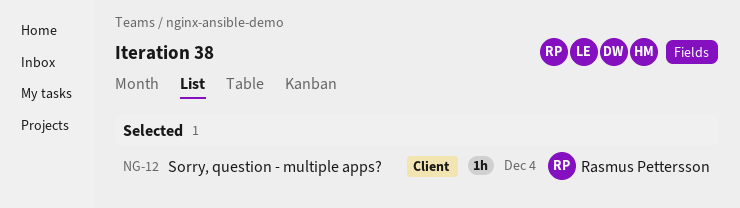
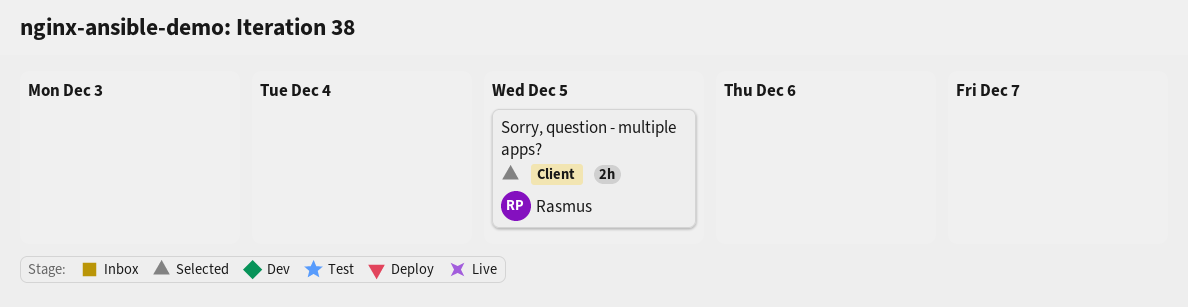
Sorry, question - multiple apps?, estimate: 1h -> 2h
Sorry, question - multiple apps?, due: Dec 4 -> Dec 5

